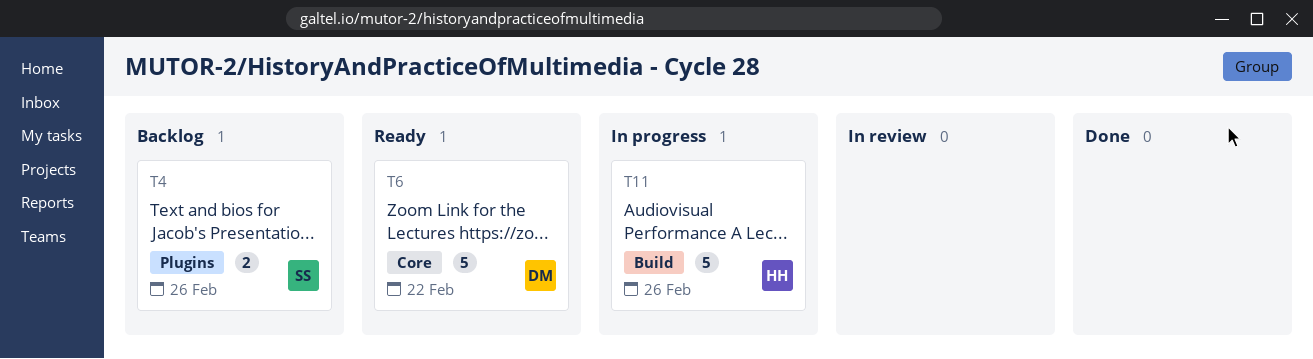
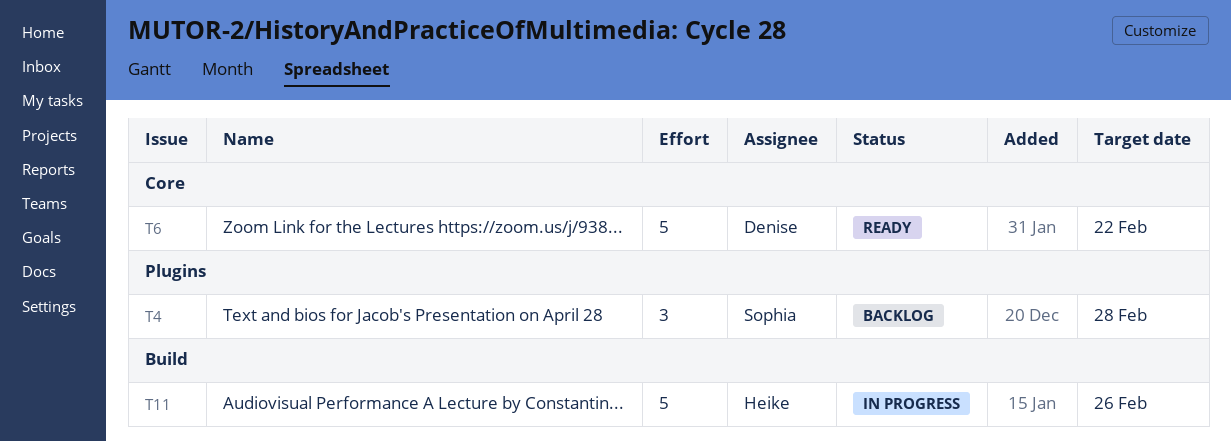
T4, estimate: 2 -> 3
T4, due: Feb 26 -> Feb 28

